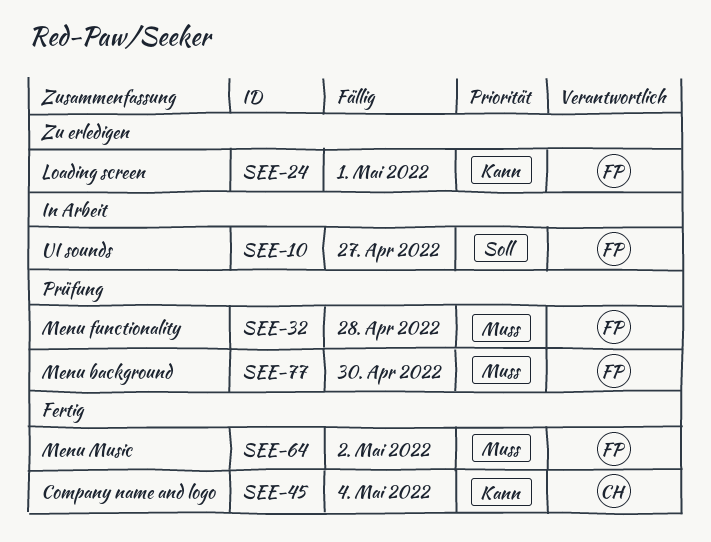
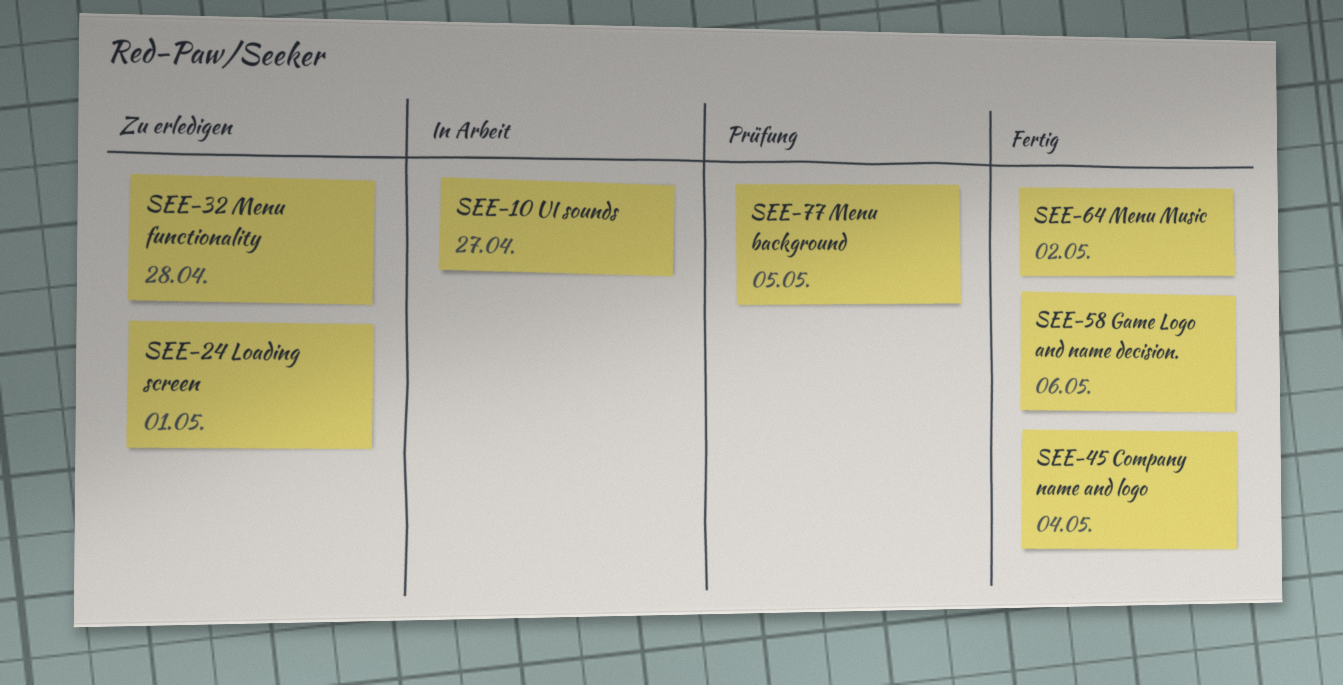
SEE-32, status: Prüfung -> Zu erledigen
SEE-58: none -> present
SEE-77, due: Apr 30 -> May 5

